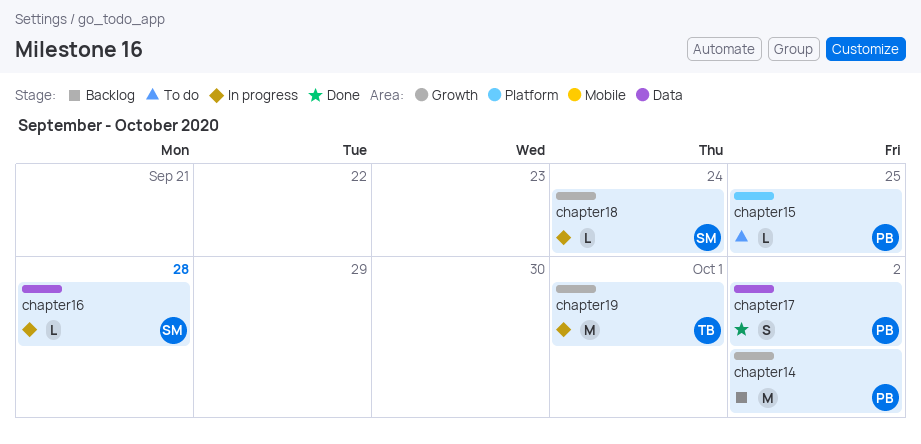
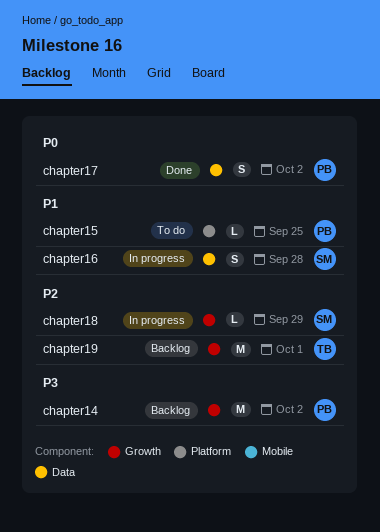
chapter16, estimate: L -> S
chapter18, due: Sep 24 -> Sep 29
chapter19, status: In progress -> Backlog

